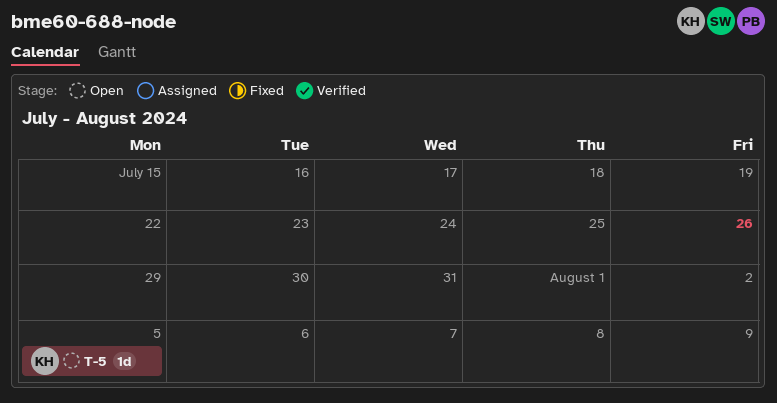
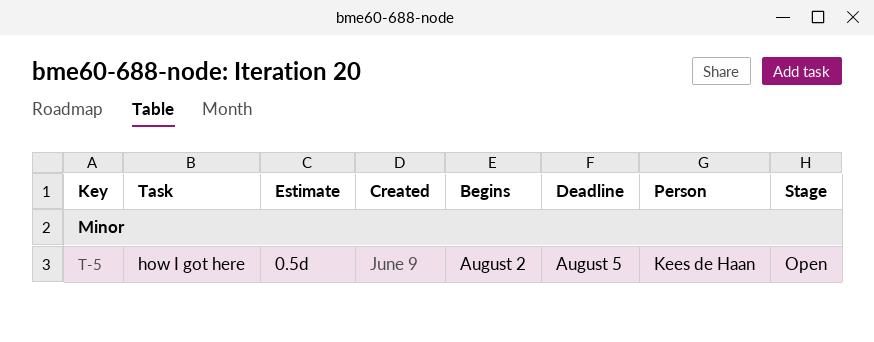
T-5, estimate: 1d -> 0.5d
T-5, start: Aug 5 -> Aug 2

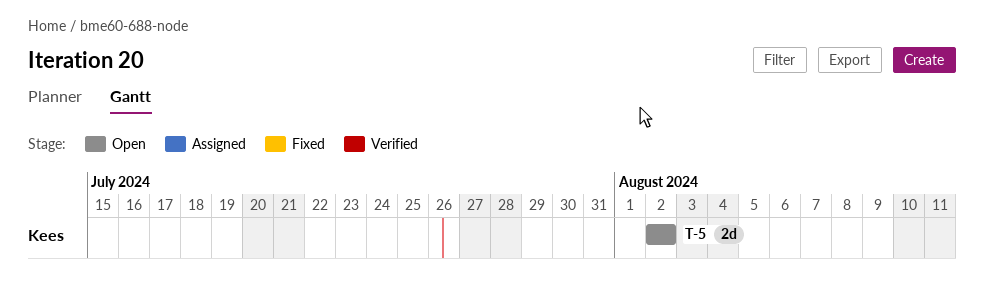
T-5, estimate: 0.5d -> 2d
T-5, due: Aug 5 -> Aug 2

